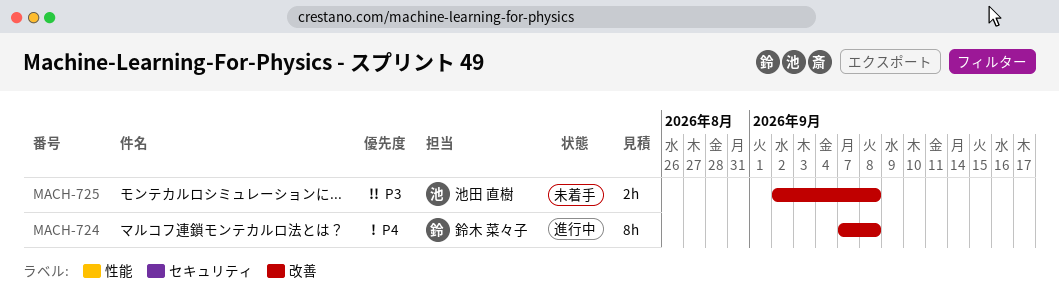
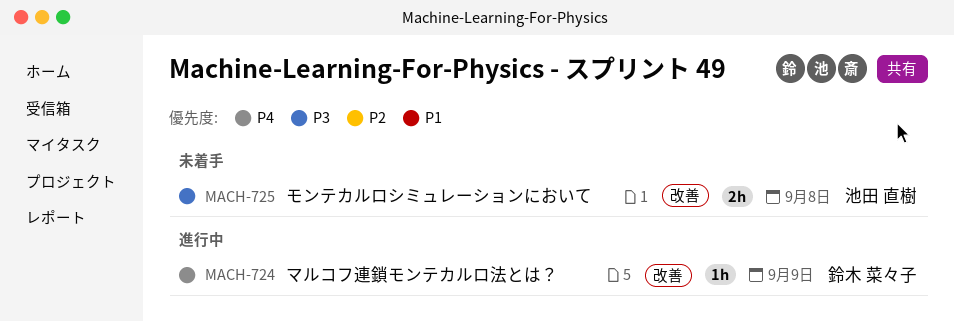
MACH-724, estimate: 8h -> 1h
MACH-724, due: Sep 8 -> Sep 9

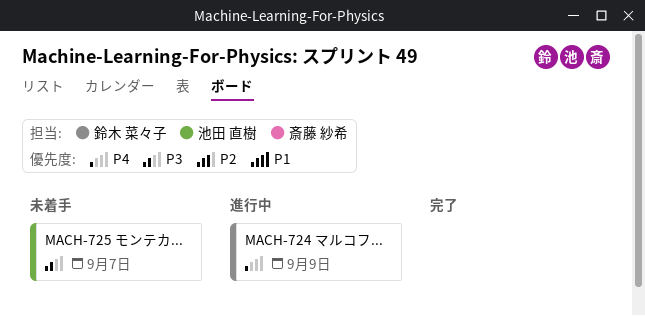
MACH-725, due: Sep 8 -> Sep 7

